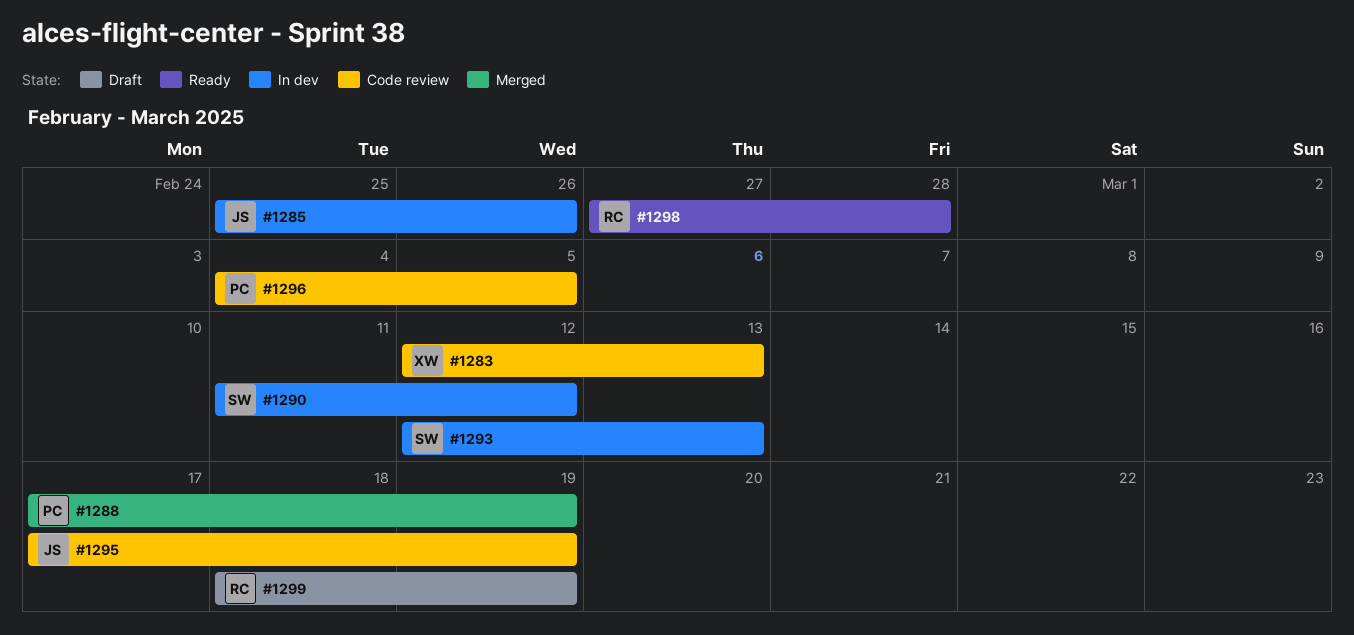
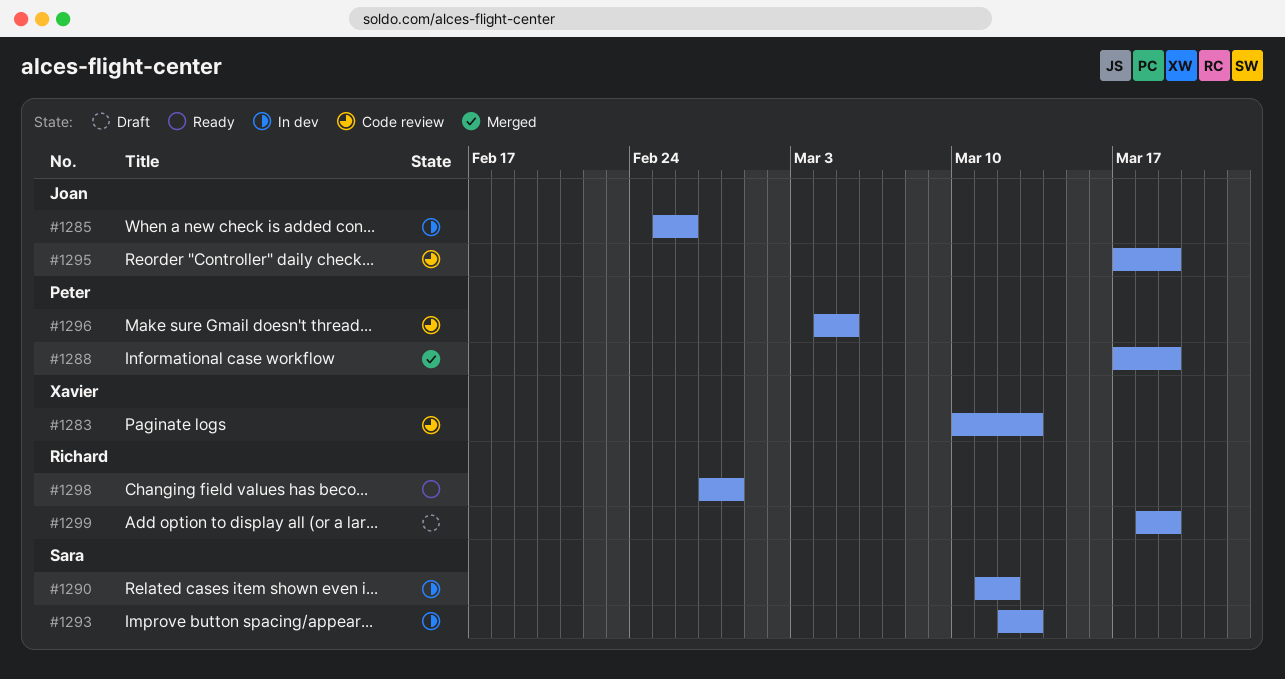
#1283, start: Mar 12 -> Mar 10

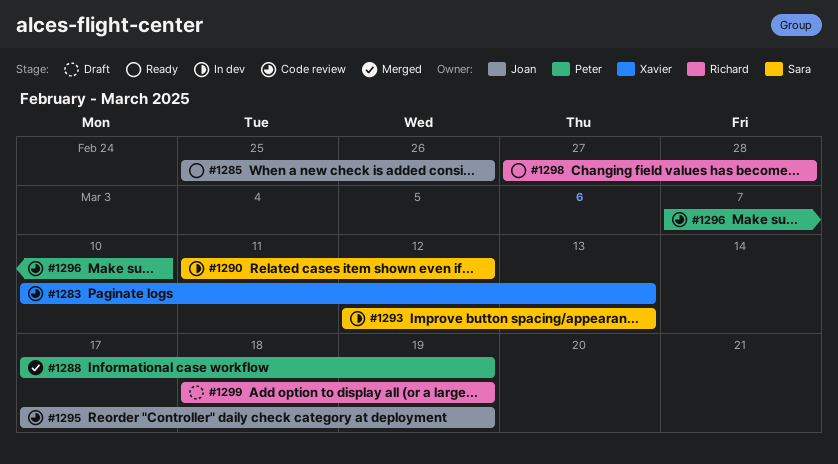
#1285, status: In dev -> Ready
#1296, start: Mar 4 -> Mar 7
#1296, due: Mar 5 -> Mar 10

